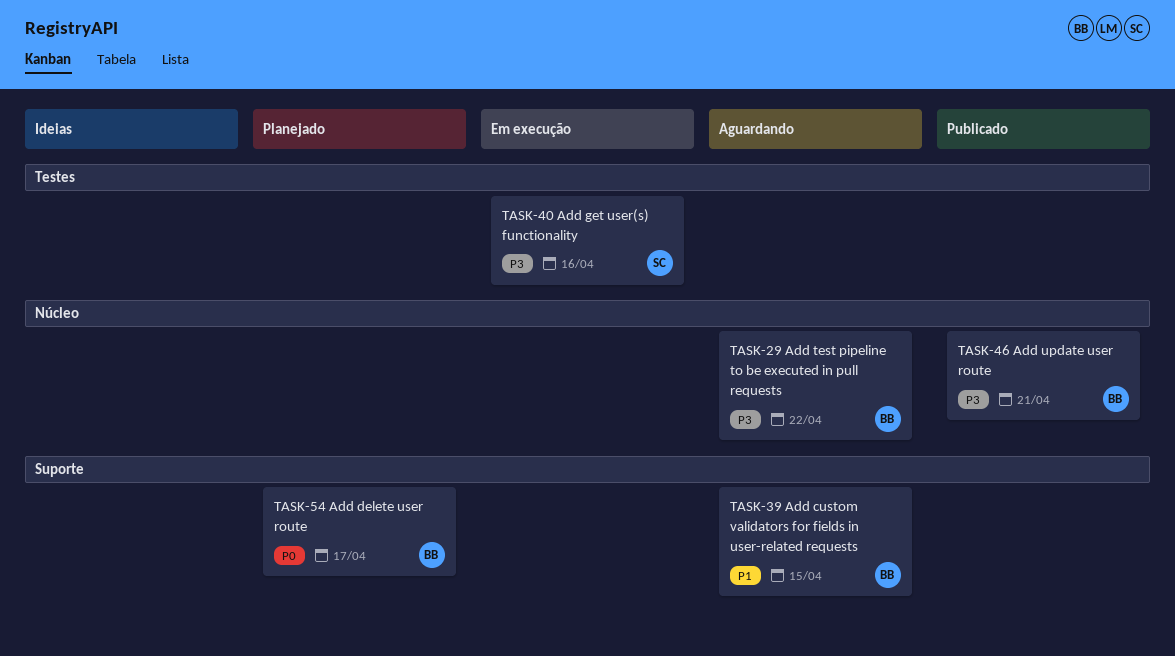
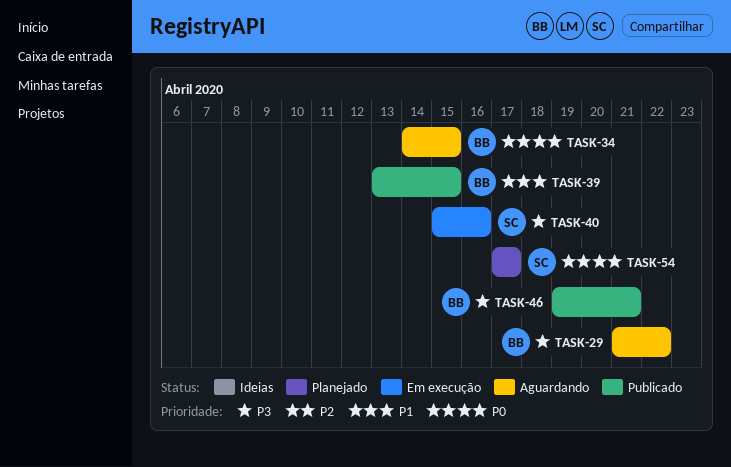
TASK-34: none -> present
TASK-39, status: Aguardando -> Publicado
TASK-54, owner: BB -> SC

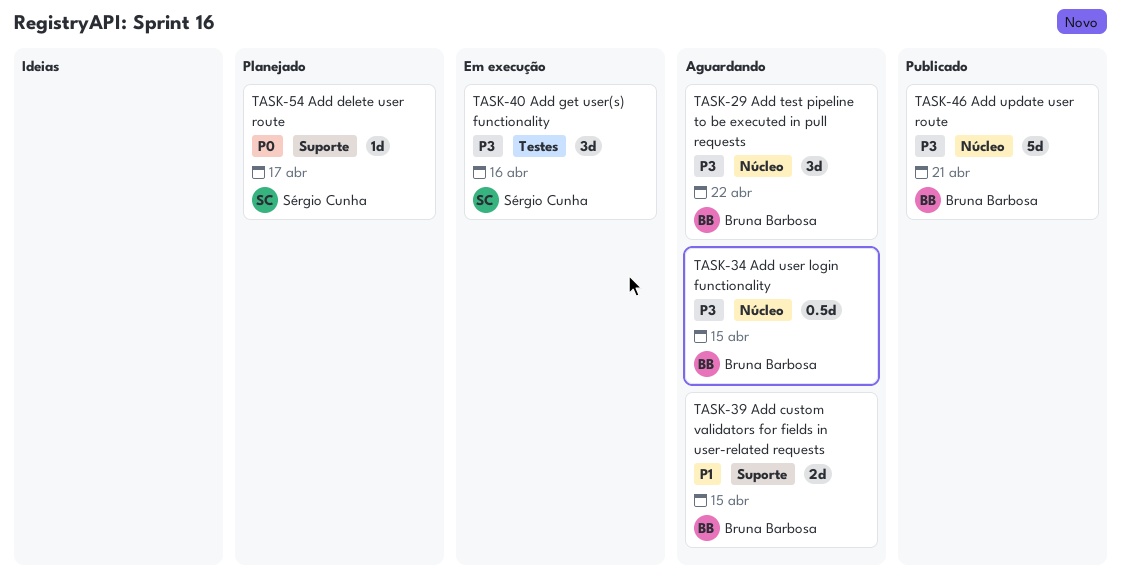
TASK-34, priority: P0 -> P3
TASK-39, status: Publicado -> Aguardando

